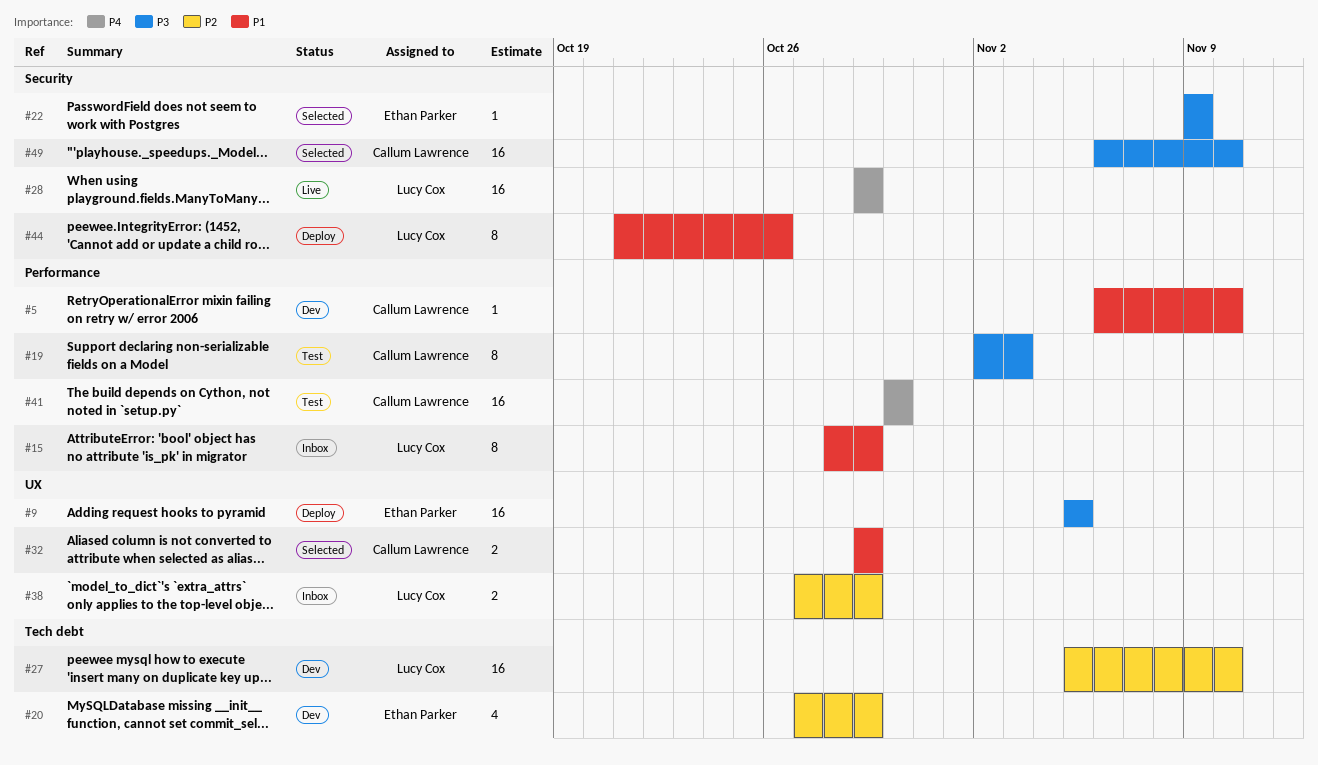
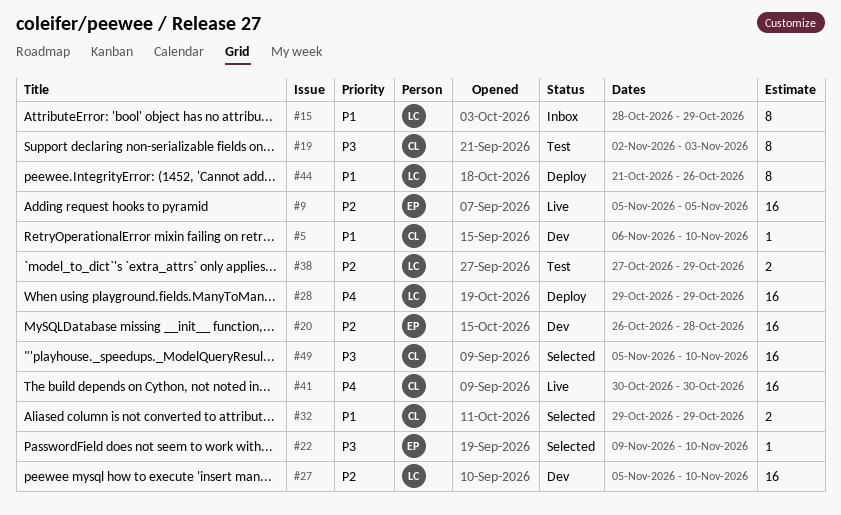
#9, status: Deploy -> Live
#9, priority: P3 -> P2
#20, estimate: 4 -> 16
#20, start: Oct 27 -> Oct 26
#20, due: Oct 29 -> Oct 28
#22, due: Nov 9 -> Nov 10
#28, status: Live -> Deploy
#38, status: Inbox -> Test
#41, status: Test -> Live
#49, start: Nov 6 -> Nov 5

